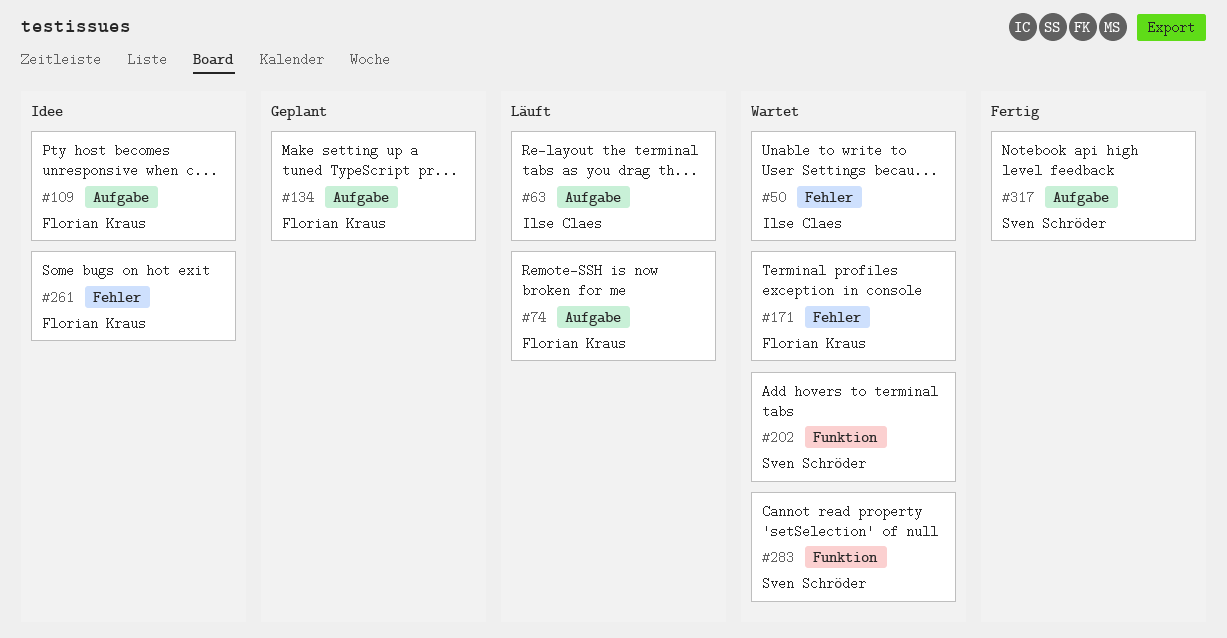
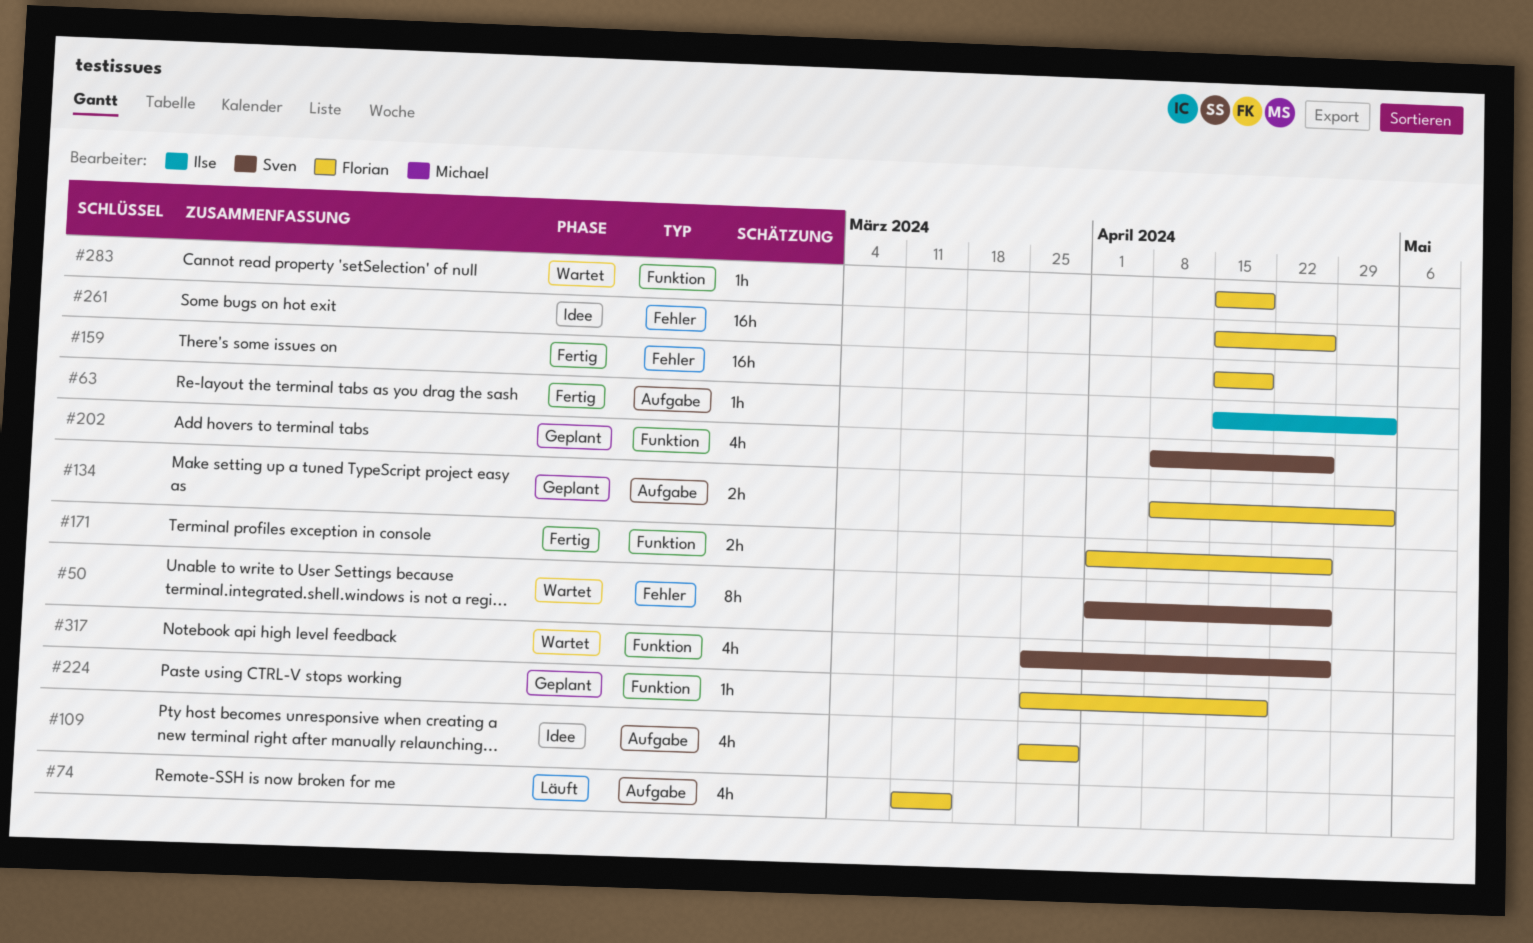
#50, owner: Ilse Claes -> Sven Schröder
#63, status: Läuft -> Fertig
#159: none -> present
#171, status: Wartet -> Fertig
#171, label: Fehler -> Funktion
#202, status: Wartet -> Geplant
#224: none -> present
#283, owner: Sven Schröder -> Florian Kraus
#317, status: Fertig -> Wartet
#317, label: Aufgabe -> Funktion

